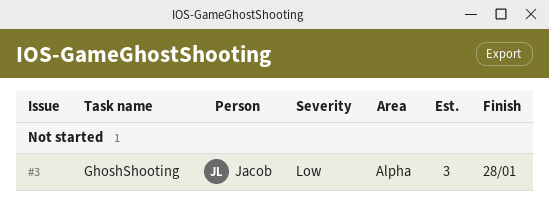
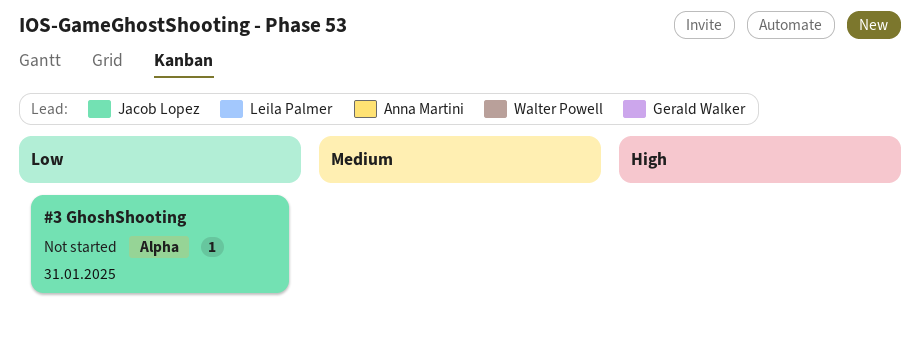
#3, estimate: 3 -> 1
#3, due: Jan 28 -> Jan 31

